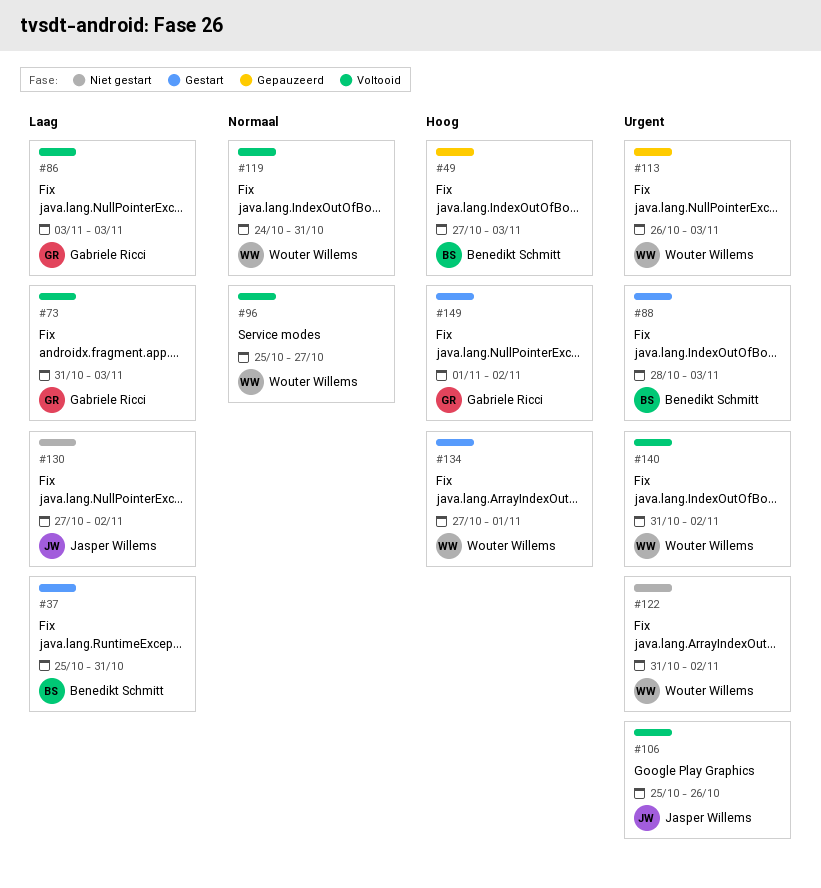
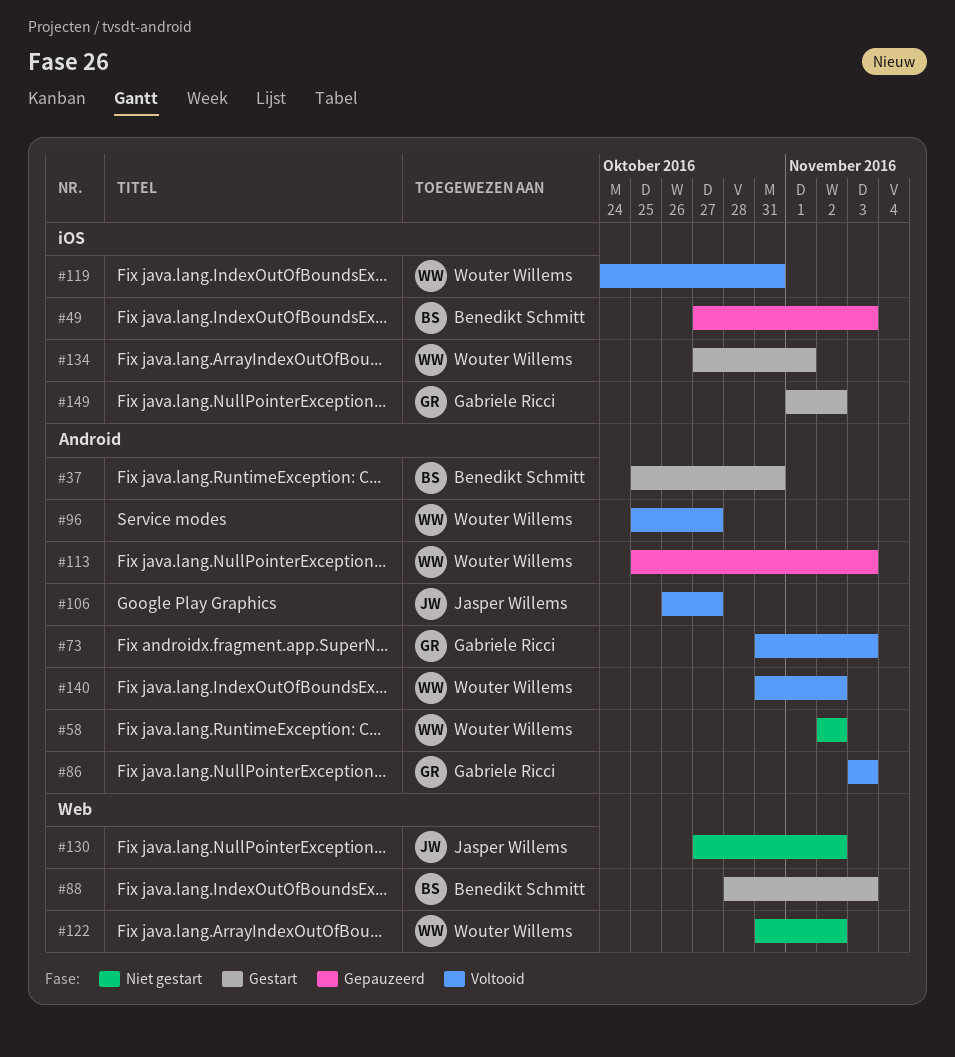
#58: none -> present
#106, start: Oct 25 -> Oct 26
#106, due: Oct 26 -> Oct 27
#113, start: Oct 26 -> Oct 25

